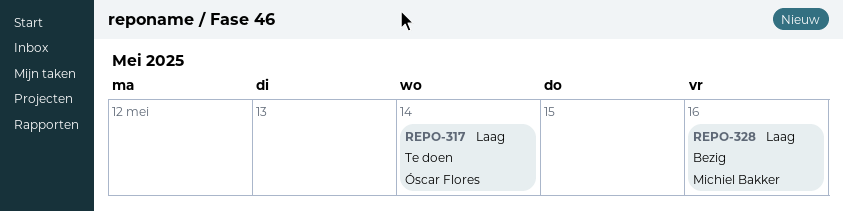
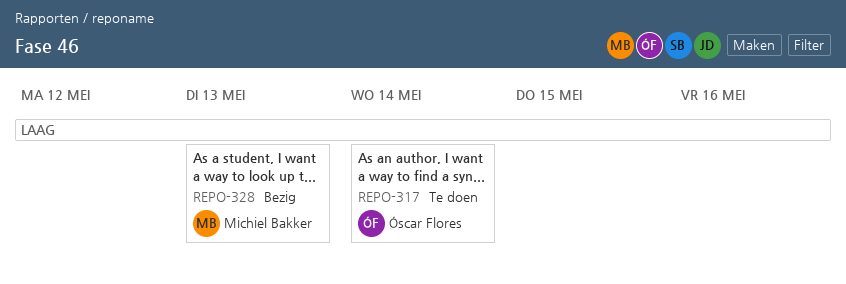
REPO-328, due: May 16 -> May 13

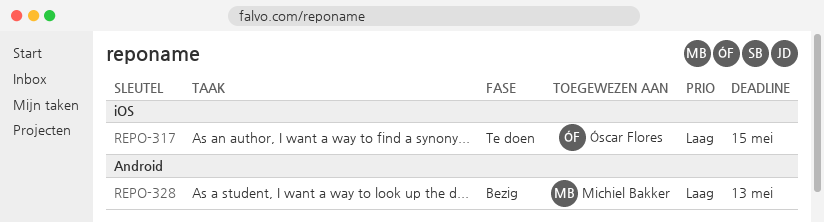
REPO-317, due: May 14 -> May 15

